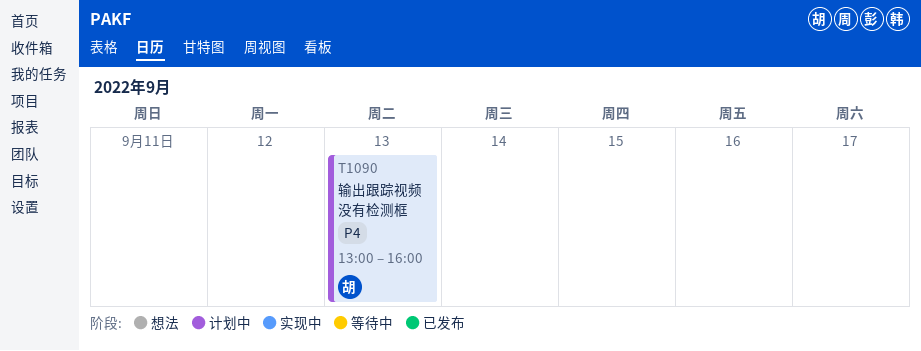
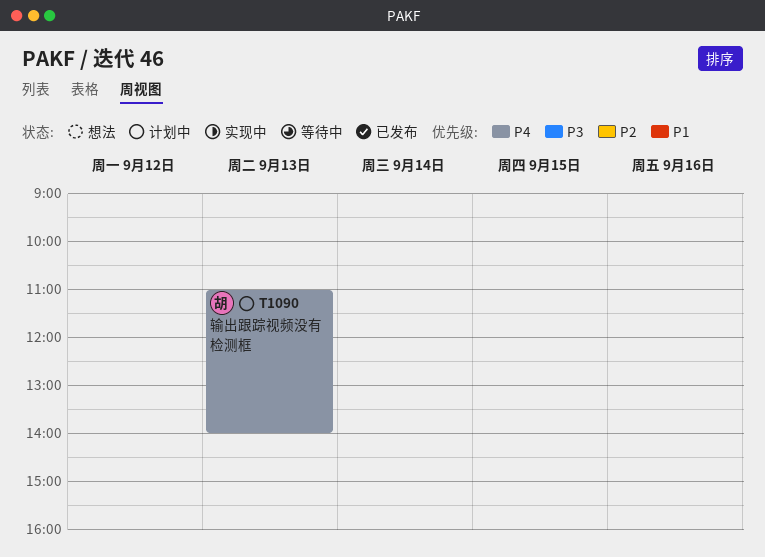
T1090, begins: 13:00 -> 11:00
T1090, ends: 16:00 -> 14:00

